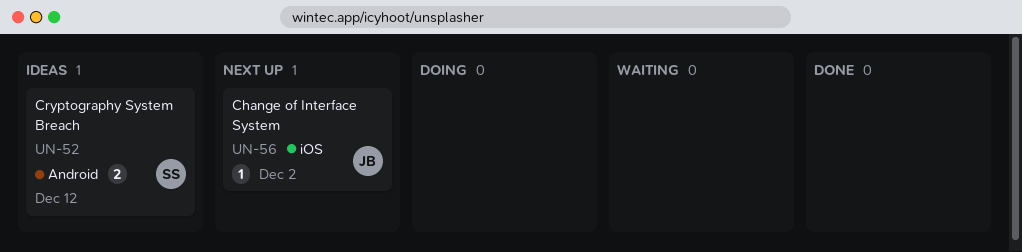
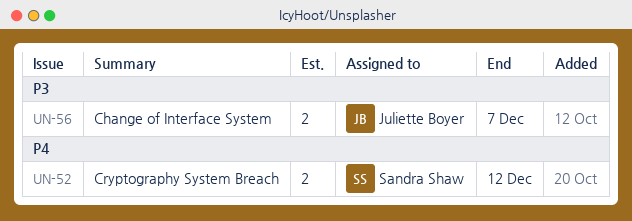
UN-56, estimate: 1 -> 2
UN-56, due: Dec 2 -> Dec 7

